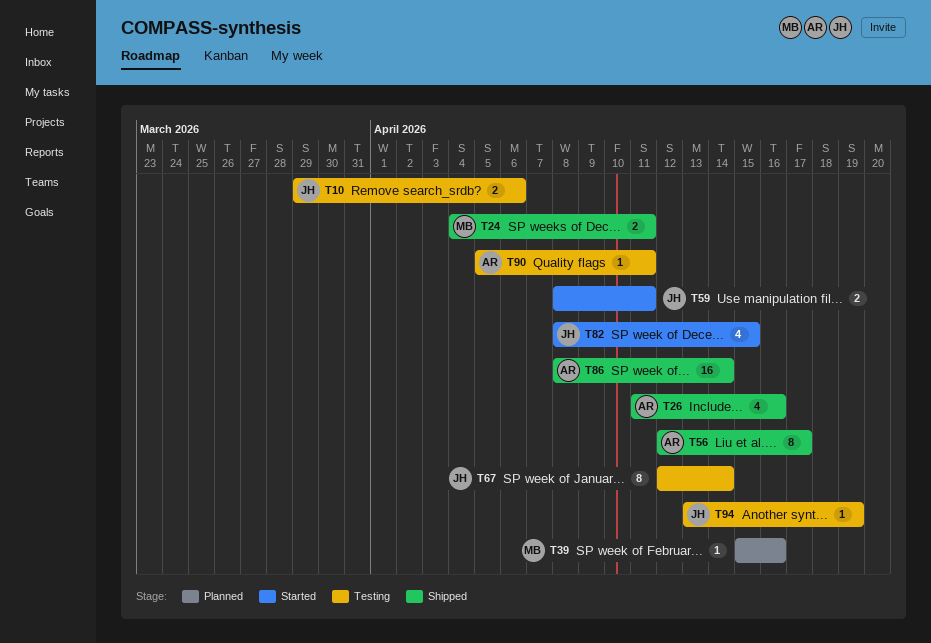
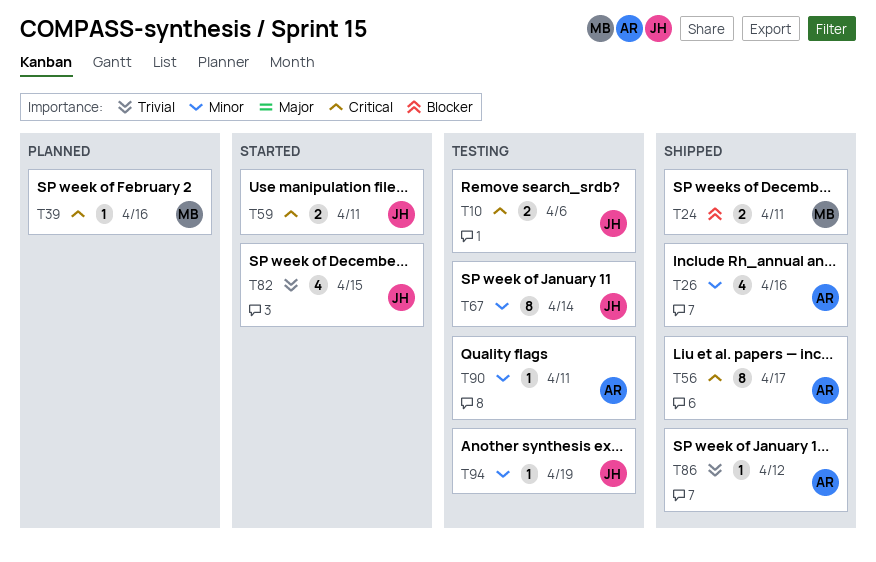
T86, estimate: 16 -> 1
T86, due: Apr 14 -> Apr 12

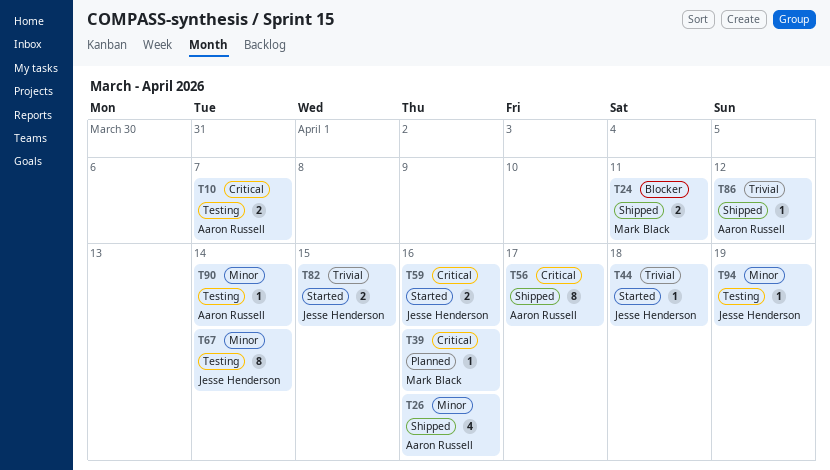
T10, owner: Jesse Henderson -> Aaron Russell
T10, due: Apr 6 -> Apr 7
T44: none -> present
T59, due: Apr 11 -> Apr 16
T82, estimate: 4 -> 2
T90, due: Apr 11 -> Apr 14

